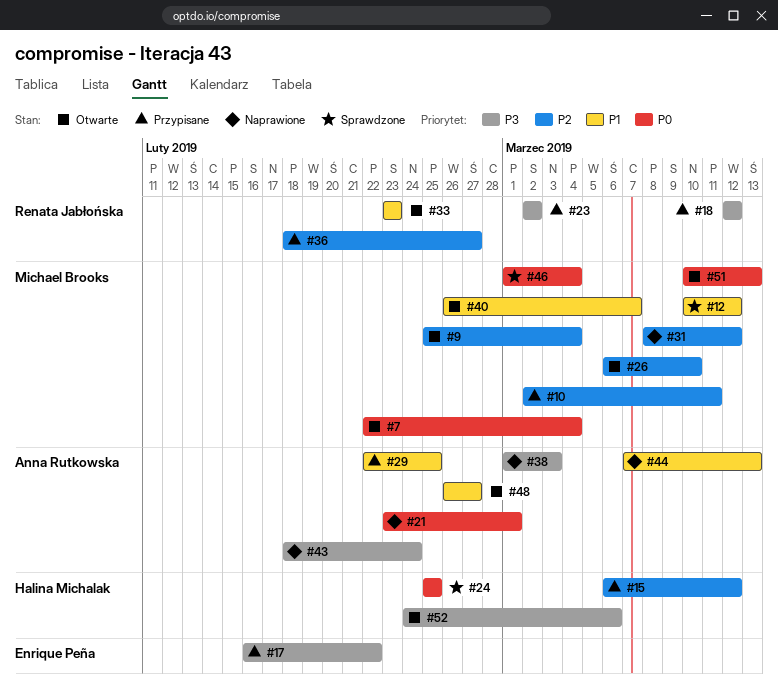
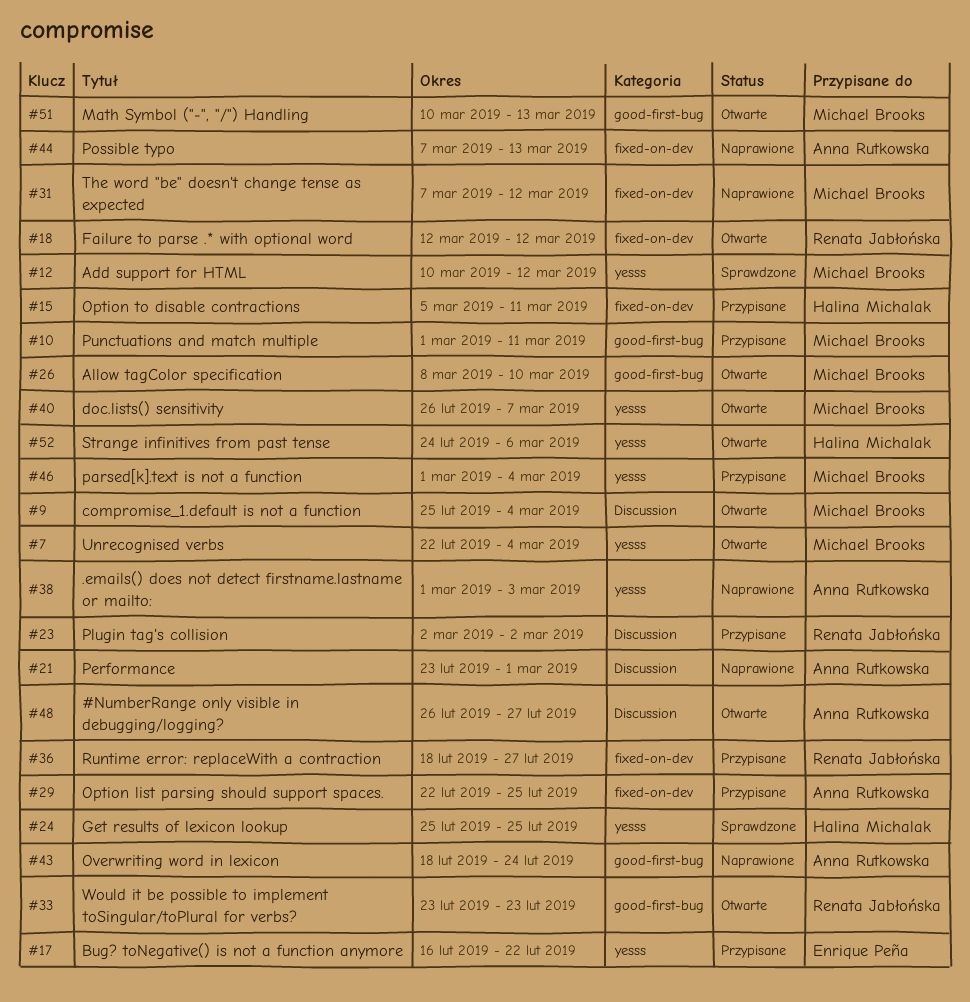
#10, start: Mar 2 -> Mar 1
#15, start: Mar 6 -> Mar 5
#15, due: Mar 12 -> Mar 11
#18, status: Przypisane -> Otwarte
#26, start: Mar 6 -> Mar 8
#31, start: Mar 8 -> Mar 7
#46, status: Sprawdzone -> Przypisane

